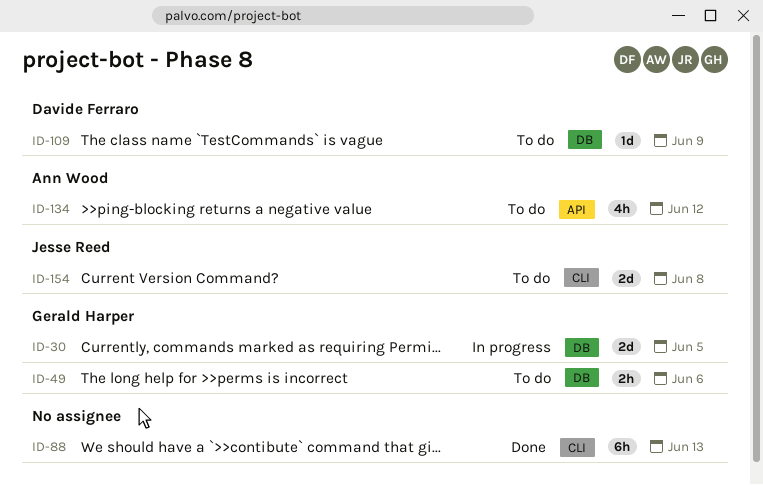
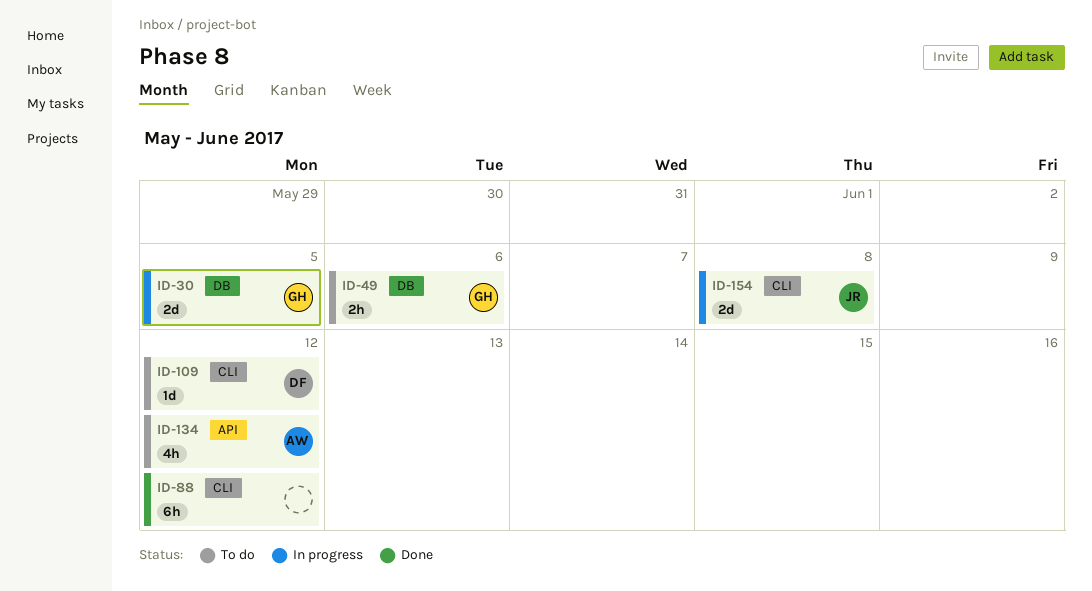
ID-88, due: Jun 13 -> Jun 12
ID-109, label: DB -> CLI
ID-109, due: Jun 9 -> Jun 12
ID-154, status: To do -> In progress

